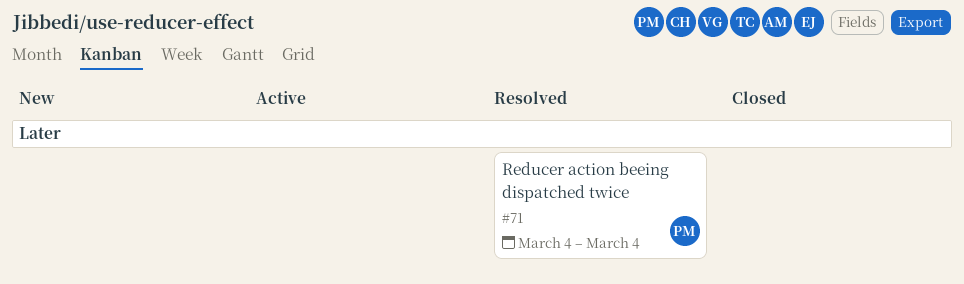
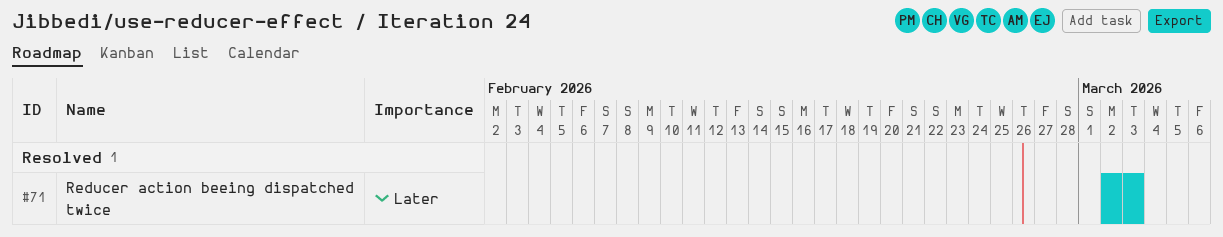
#71, start: Mar 4 -> Mar 2
#71, due: Mar 4 -> Mar 3

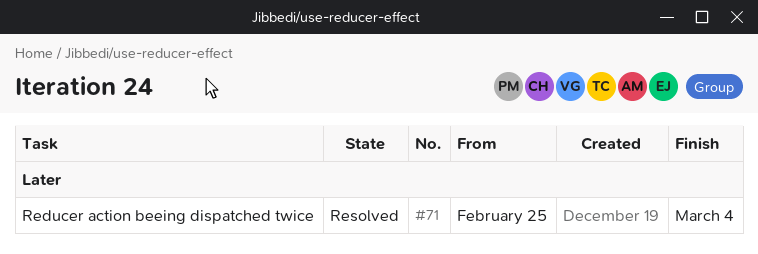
#71, start: Mar 2 -> Feb 25
#71, due: Mar 3 -> Mar 4

